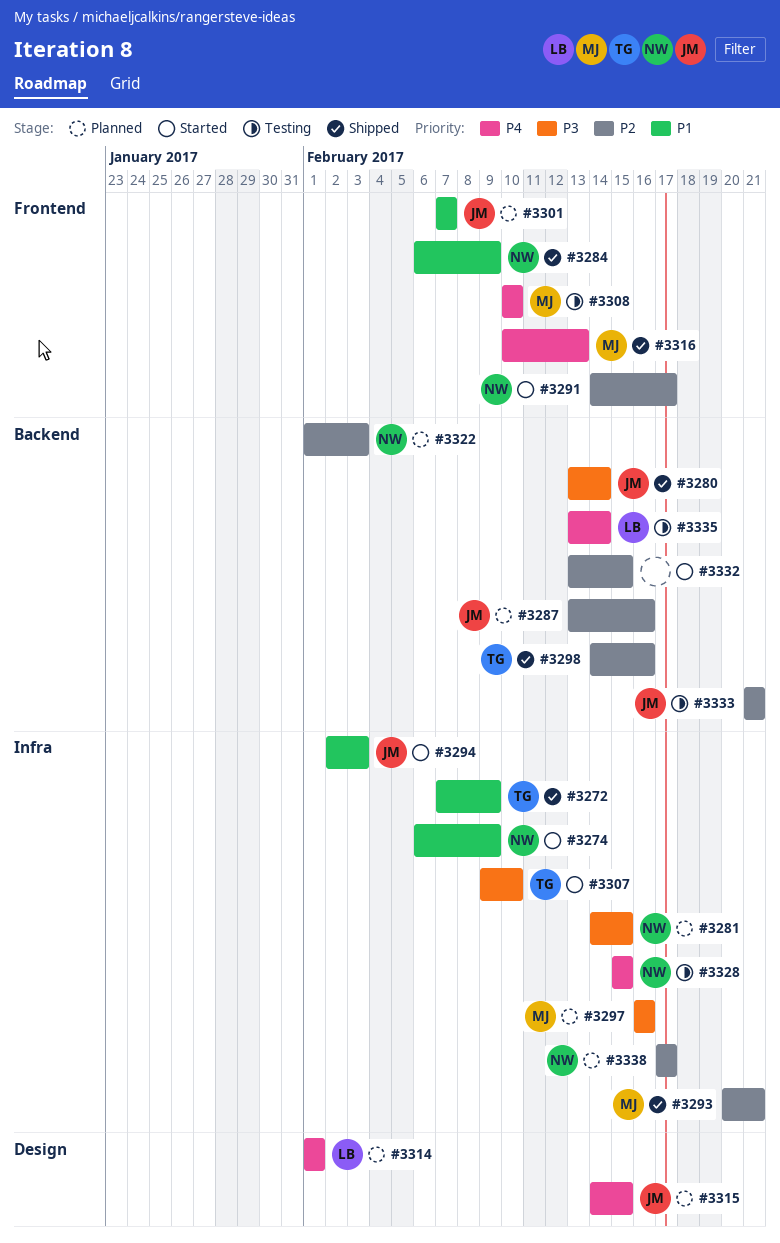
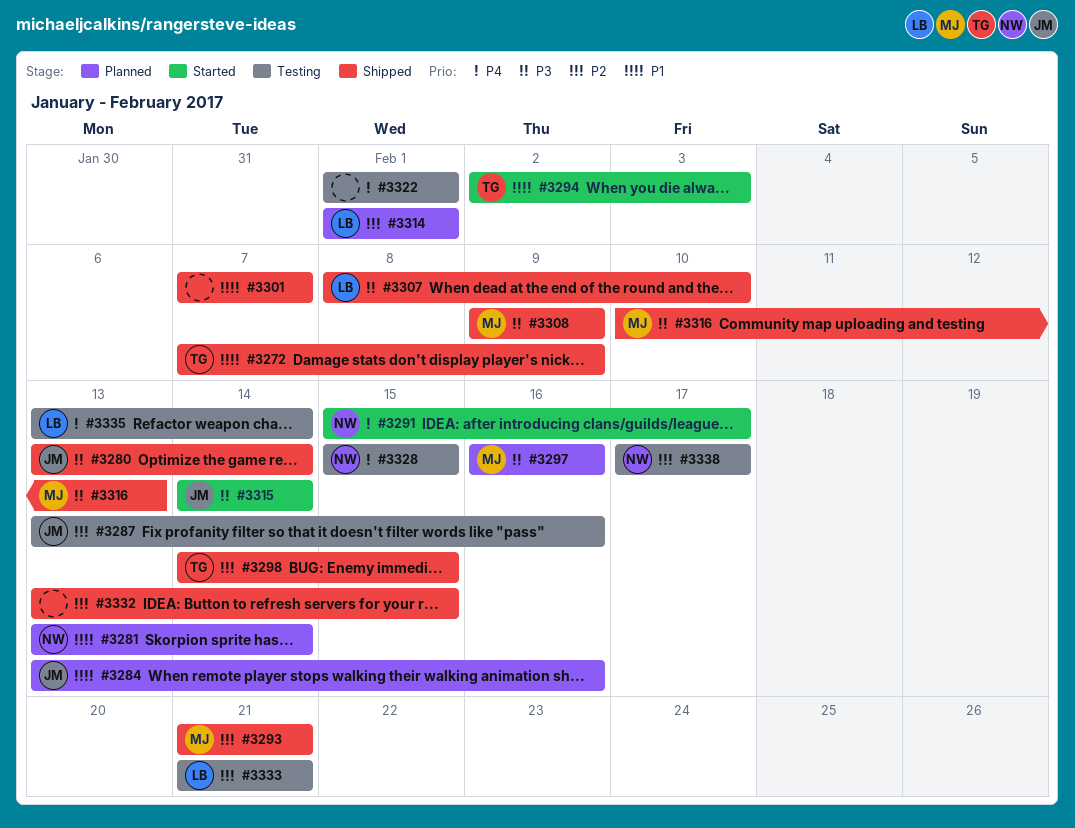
#3274: present -> none
#3281, priority: P3 -> P1
#3281, start: Feb 14 -> Feb 13
#3281, due: Feb 15 -> Feb 14
#3284, status: Shipped -> Planned
#3284, owner: NW -> JM
#3284, start: Feb 6 -> Feb 13
#3284, due: Feb 9 -> Feb 16
#3287, status: Planned -> Testing
#3291, priority: P2 -> P4
#3291, start: Feb 14 -> Feb 15
#3293, start: Feb 20 -> Feb 21
#3294, owner: JM -> TG
#3298, due: Feb 16 -> Feb 15
#3301, status: Planned -> Shipped
#3301, owner: JM -> none
#3307, status: Started -> Shipped
#3307, owner: TG -> LB
#3307, start: Feb 9 -> Feb 8
#3308, status: Testing -> Shipped
#3308, priority: P4 -> P3
#3308, start: Feb 10 -> Feb 9
#3308, due: Feb 10 -> Feb 9
#3314, priority: P4 -> P2
#3315, status: Planned -> Started
#3315, priority: P4 -> P3
#3315, due: Feb 15 -> Feb 14
#3316, priority: P4 -> P3
#3322, status: Planned -> Testing
#3322, owner: NW -> none
#3322, priority: P2 -> P4
#3322, due: Feb 3 -> Feb 1
#3332, status: Started -> Shipped
#3333, owner: JM -> LB
#3338, status: Planned -> Testing

